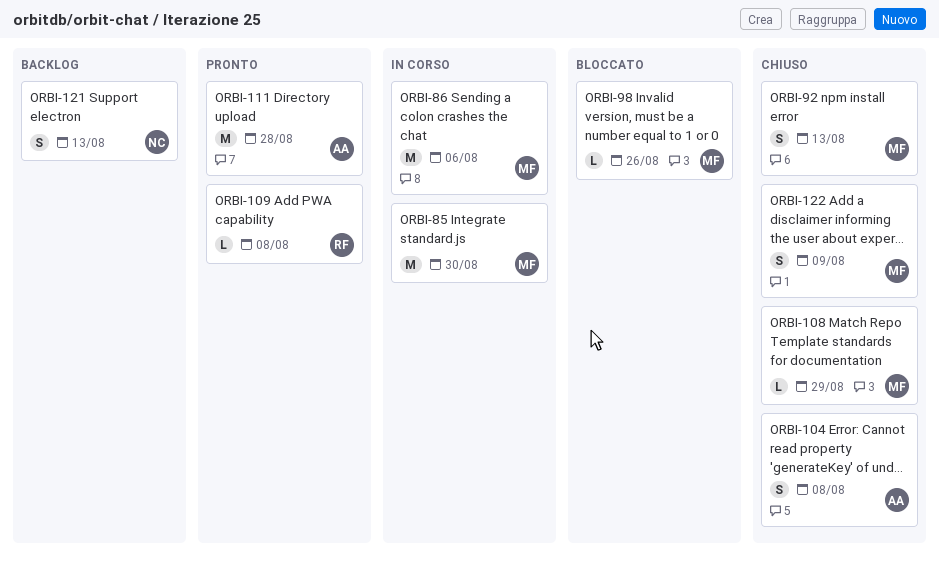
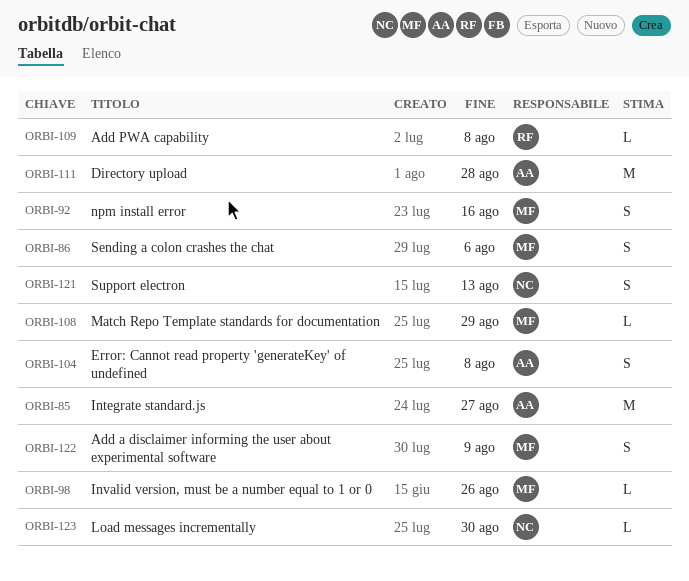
ORBI-85, owner: MF -> AA
ORBI-85, due: Aug 30 -> Aug 27
ORBI-86, estimate: M -> S
ORBI-92, due: Aug 13 -> Aug 16
ORBI-123: none -> present

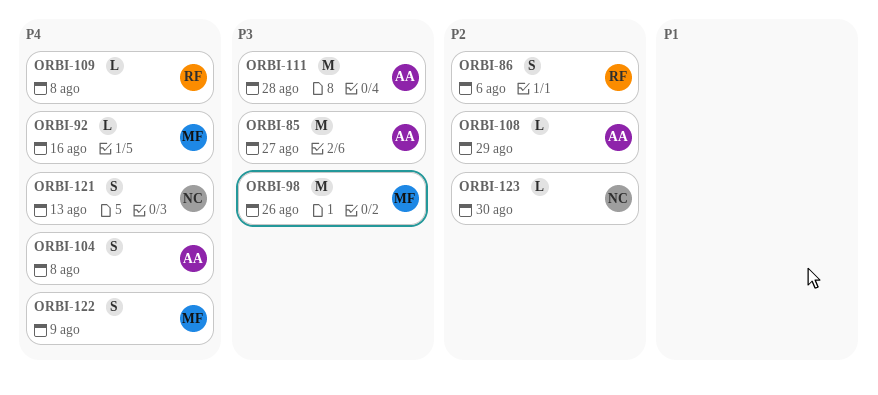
ORBI-86, owner: MF -> RF
ORBI-92, estimate: S -> L
ORBI-98, estimate: L -> M
ORBI-108, owner: MF -> AA

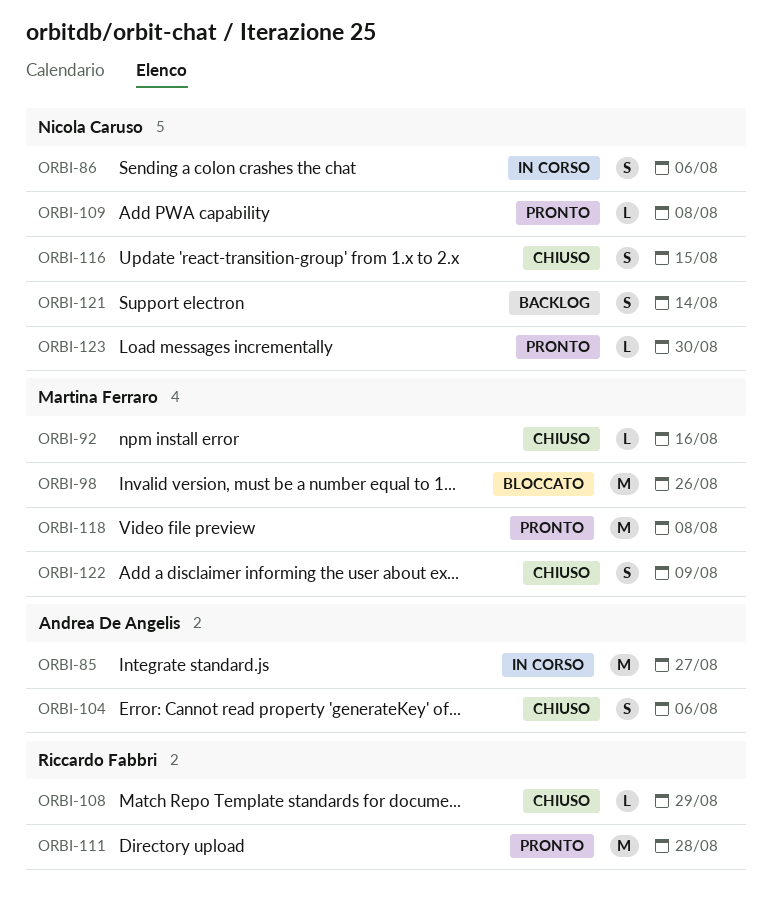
ORBI-86, owner: Riccardo Fabbri -> Nicola Caruso
ORBI-104, due: Aug 8 -> Aug 6
ORBI-108, owner: Andrea De Angelis -> Riccardo Fabbri
ORBI-109, owner: Riccardo Fabbri -> Nicola Caruso
ORBI-111, owner: Andrea De Angelis -> Riccardo Fabbri
ORBI-116: none -> present
ORBI-118: none -> present
ORBI-121, due: Aug 13 -> Aug 14

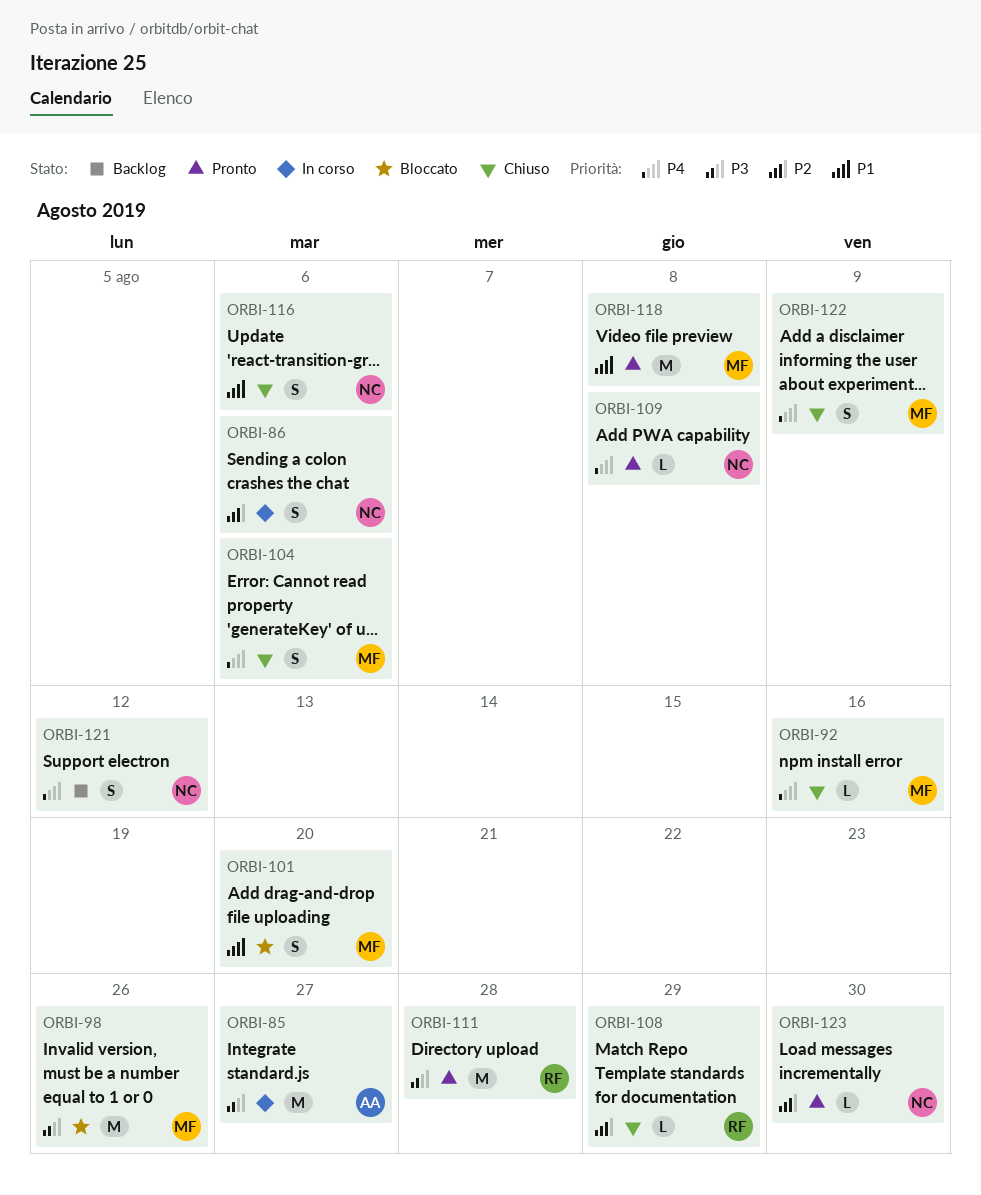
ORBI-101: none -> present
ORBI-104, owner: Andrea De Angelis -> Martina Ferraro
ORBI-116, due: Aug 15 -> Aug 6
ORBI-121, due: Aug 14 -> Aug 12

